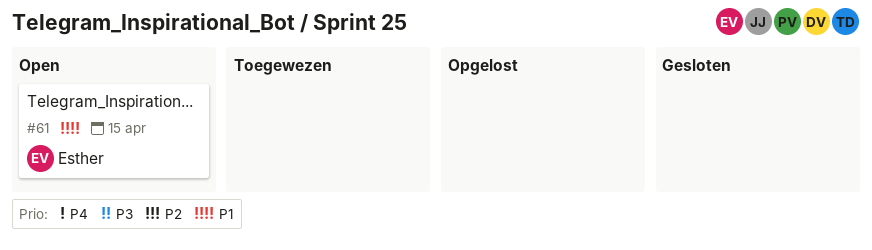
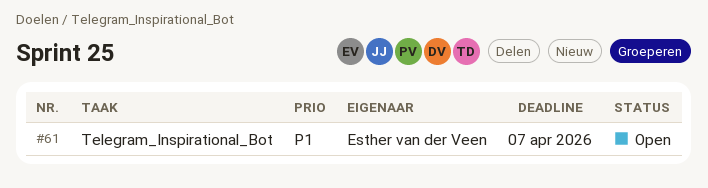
#61, due: Apr 15 -> Apr 7

